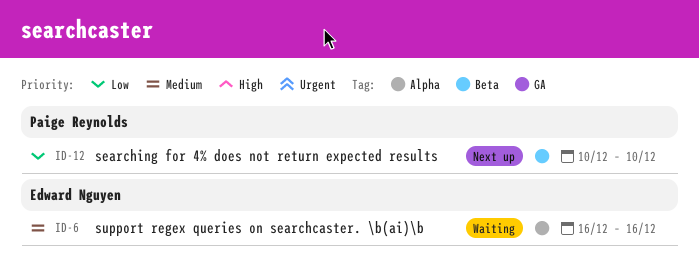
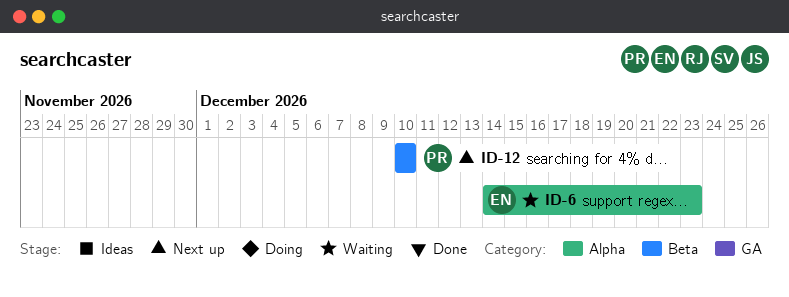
ID-6, start: Dec 16 -> Dec 14
ID-6, due: Dec 16 -> Dec 23

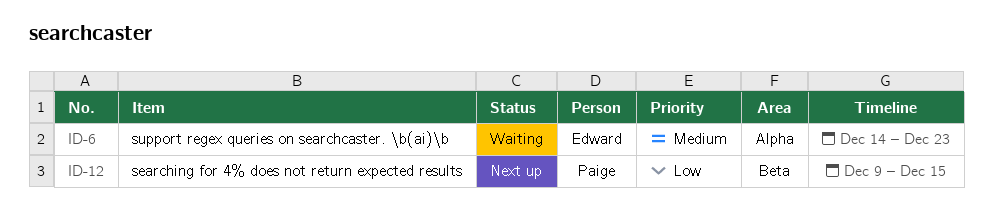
ID-12, start: Dec 10 -> Dec 9
ID-12, due: Dec 10 -> Dec 15

